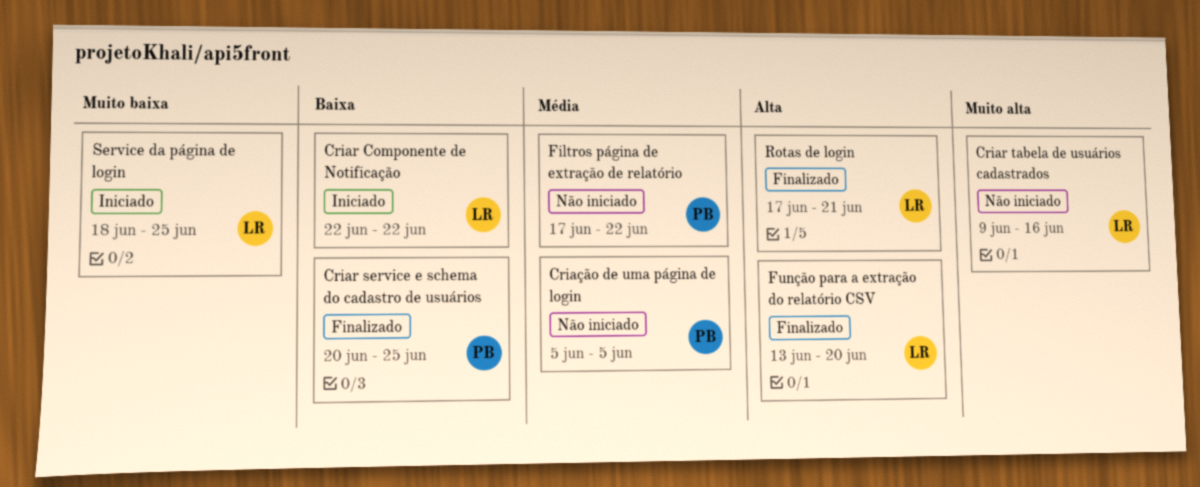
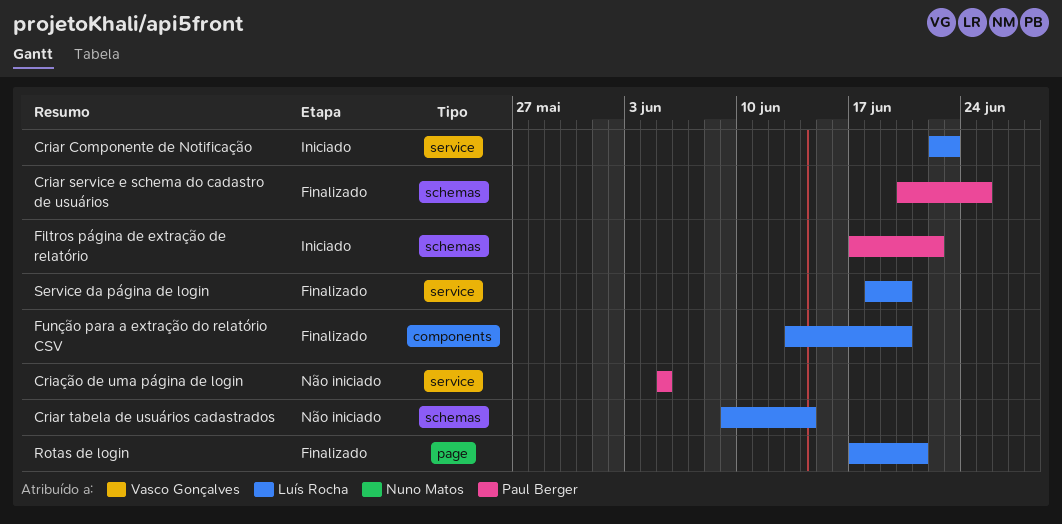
Criar Componente de Notificação, due: Jun 22 -> Jun 23
Criar tabela de usuários cadastrados, due: Jun 16 -> Jun 14
Filtros página de extração de relatório, status: Não iniciado -> Iniciado
Service da página de login, status: Iniciado -> Finalizado
Service da página de login, due: Jun 25 -> Jun 20

